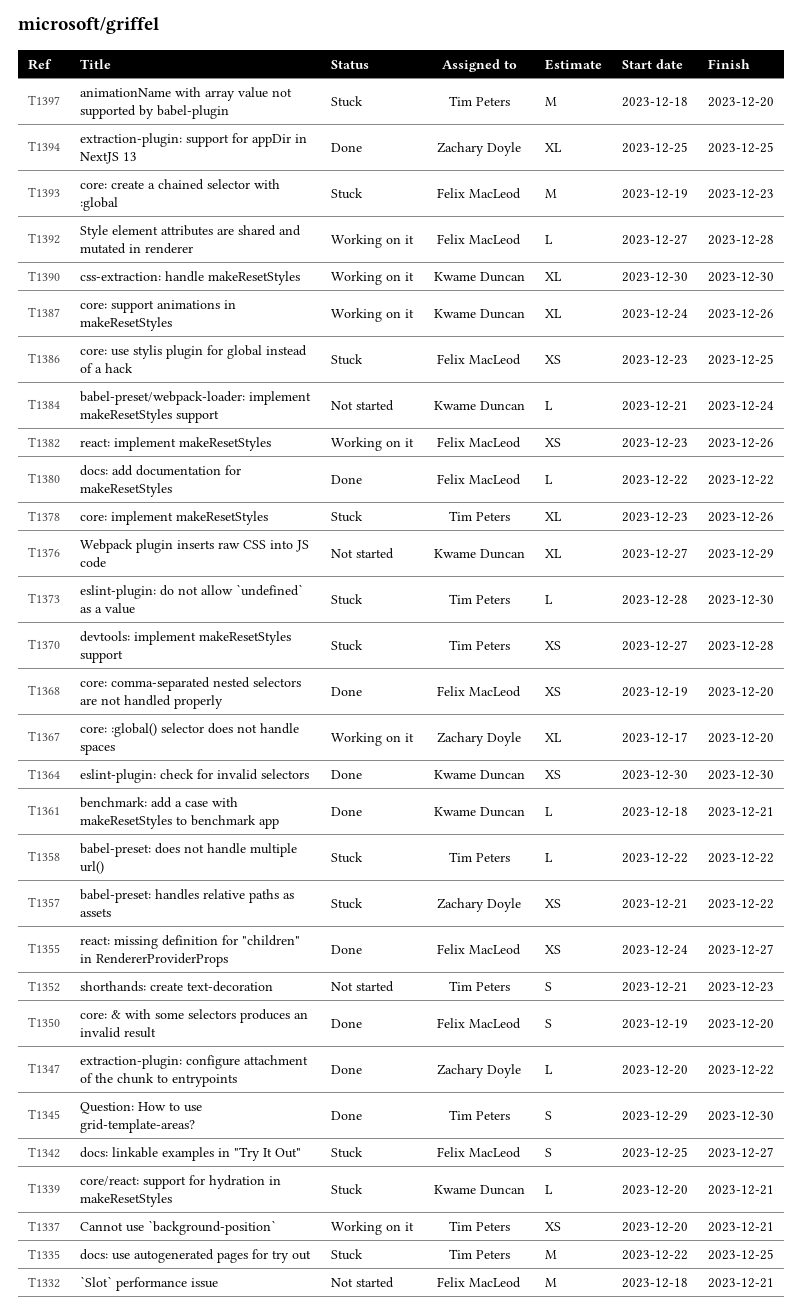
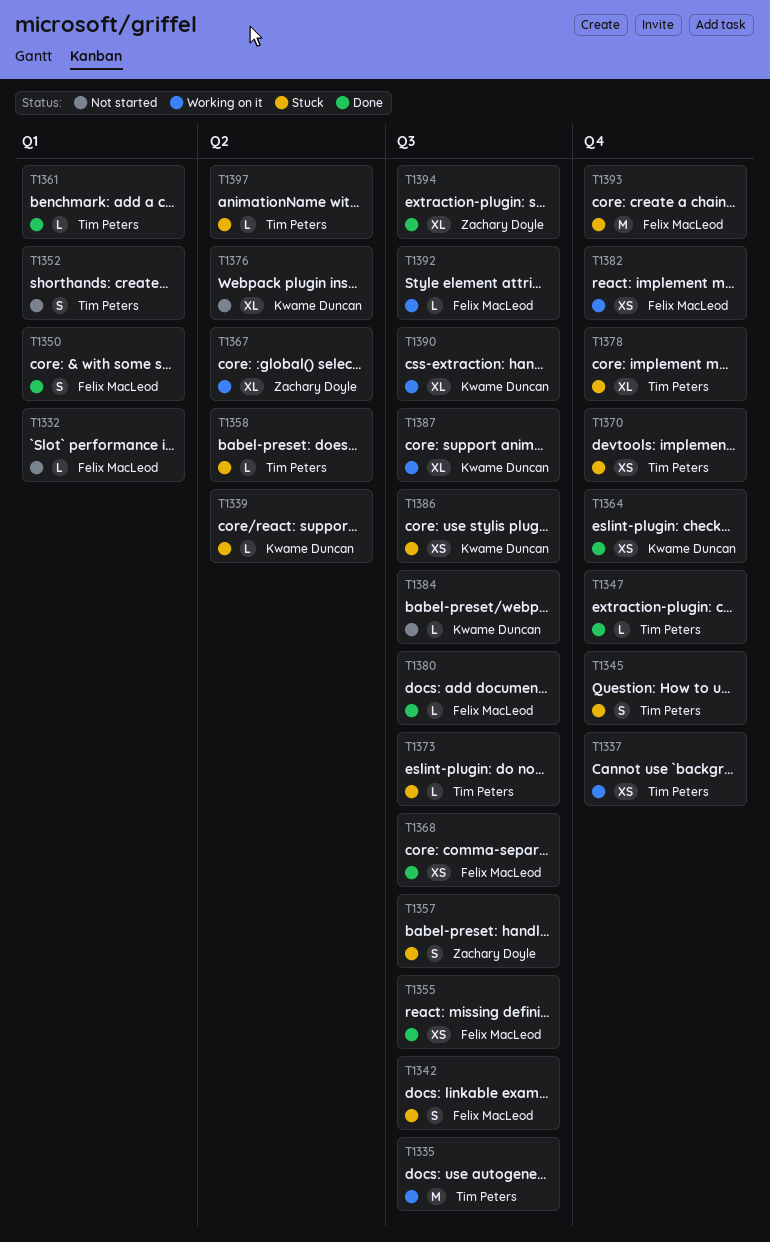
T1332, estimate: M -> L
T1335, status: Stuck -> Working on it
T1345, status: Done -> Stuck
T1347, owner: Zachary Doyle -> Tim Peters
T1357, estimate: XS -> S
T1361, owner: Kwame Duncan -> Tim Peters
T1386, owner: Felix MacLeod -> Kwame Duncan
T1397, estimate: M -> L

